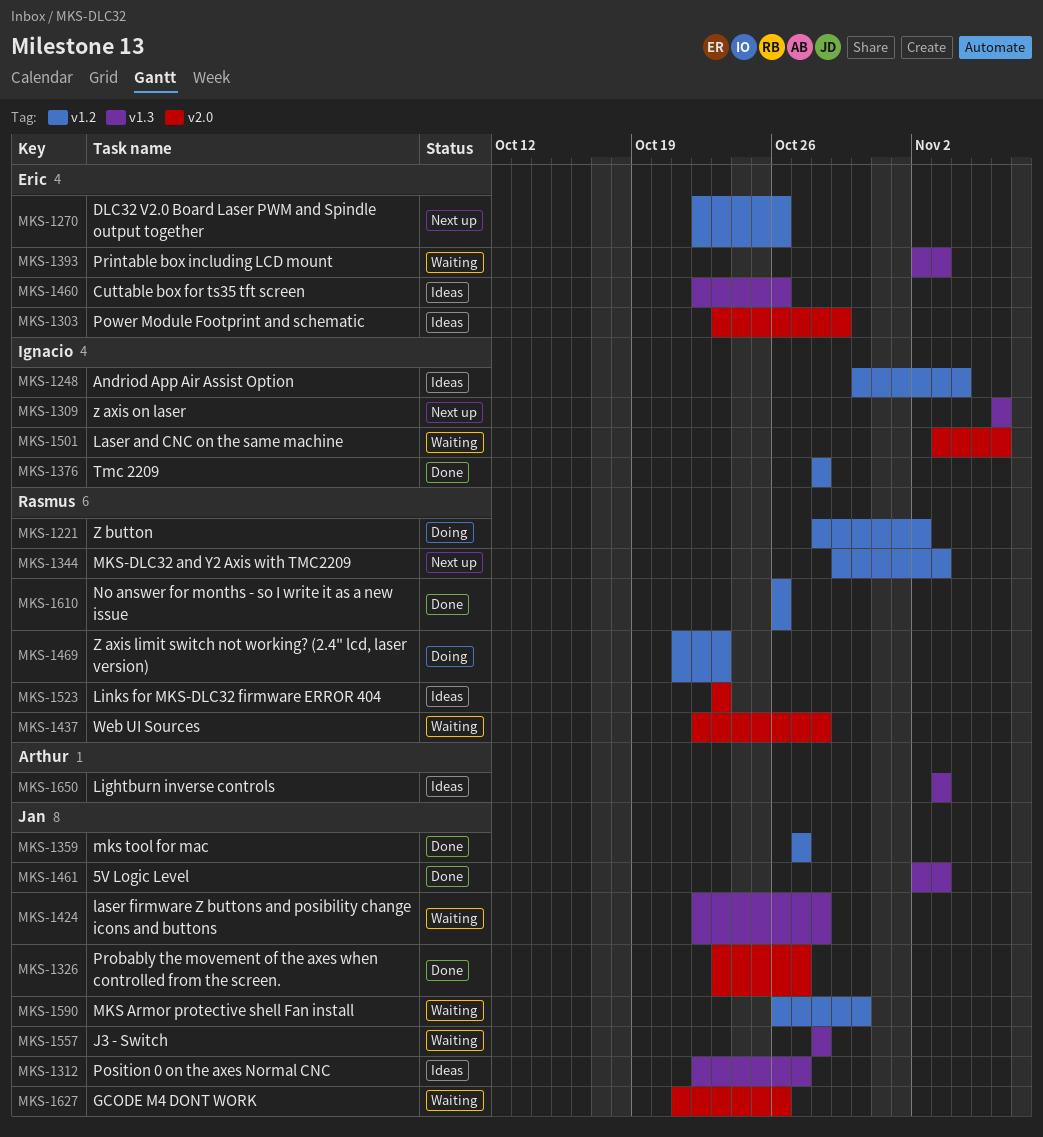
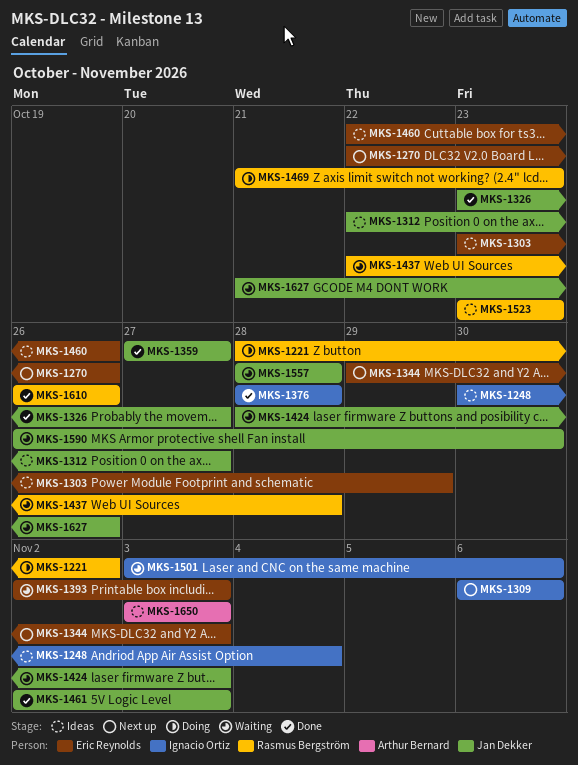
MKS-1344, owner: Rasmus Bergström -> Eric Reynolds
MKS-1424, start: Oct 22 -> Oct 28
MKS-1424, due: Oct 28 -> Nov 3

